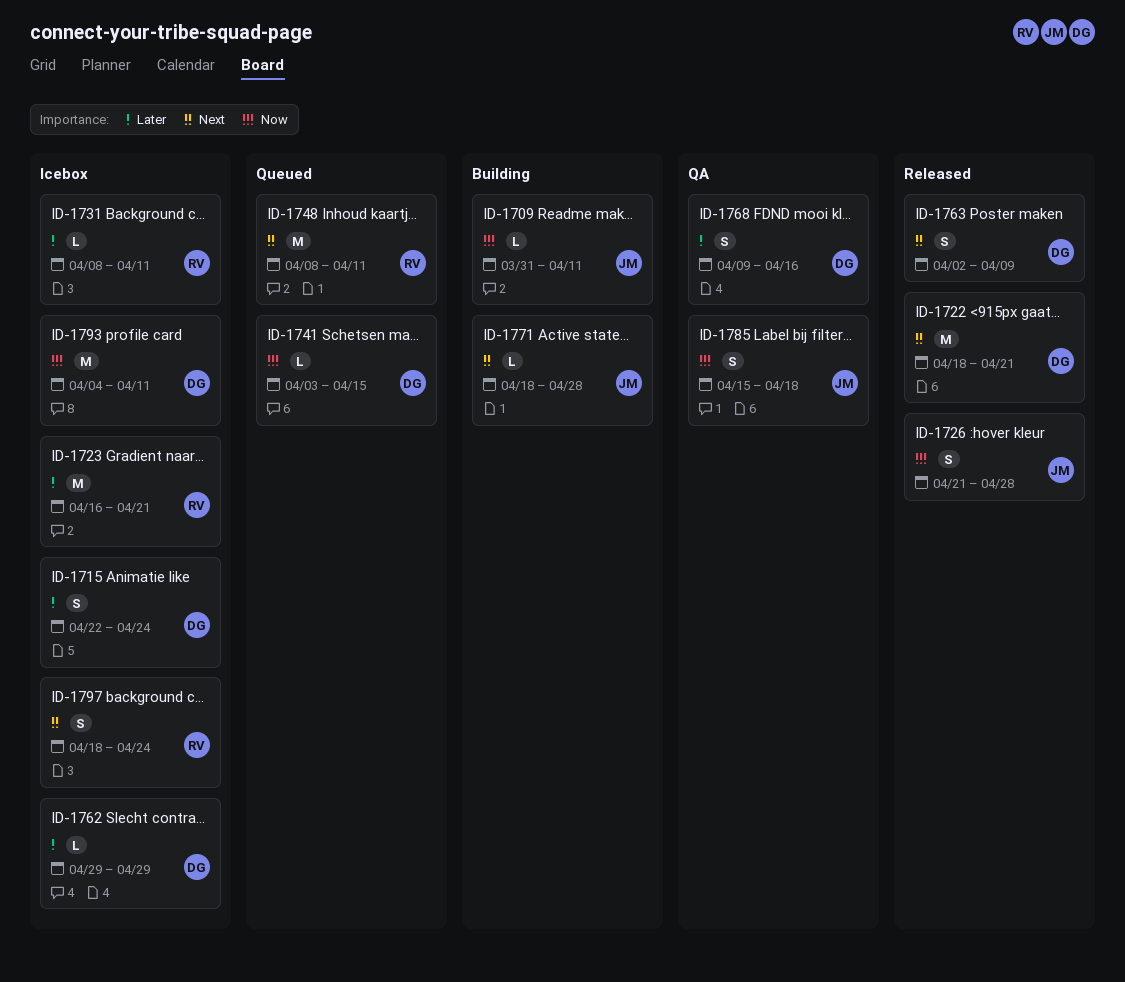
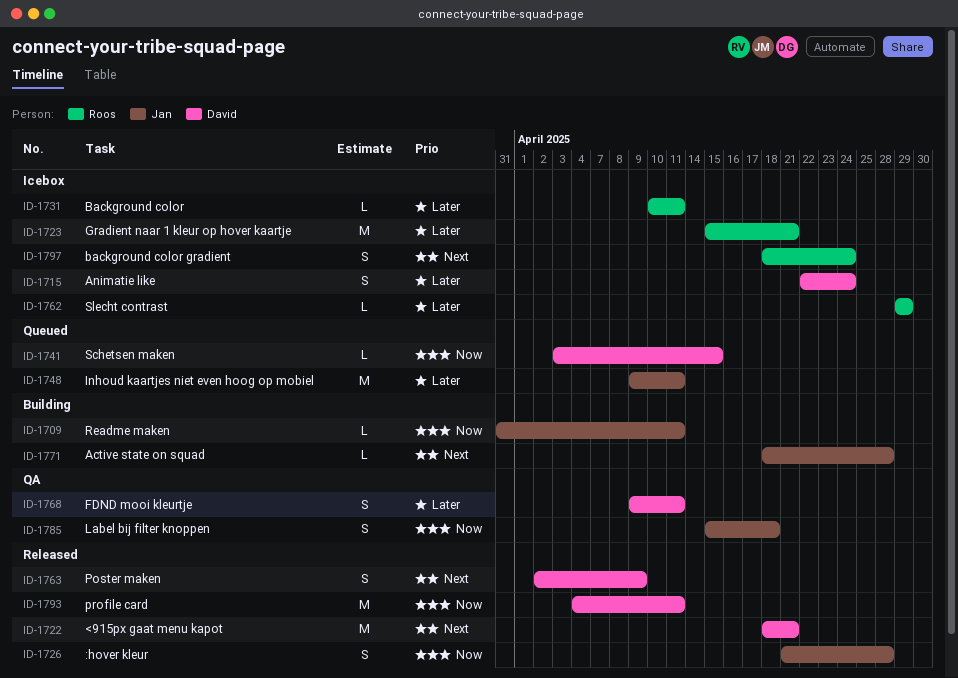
ID-1723, start: Apr 16 -> Apr 15
ID-1731, start: Apr 8 -> Apr 10
ID-1748, owner: Roos -> Jan
ID-1748, priority: Next -> Later
ID-1748, start: Apr 8 -> Apr 9
ID-1762, owner: David -> Roos
ID-1768, due: Apr 16 -> Apr 11
ID-1793, status: Icebox -> Released

